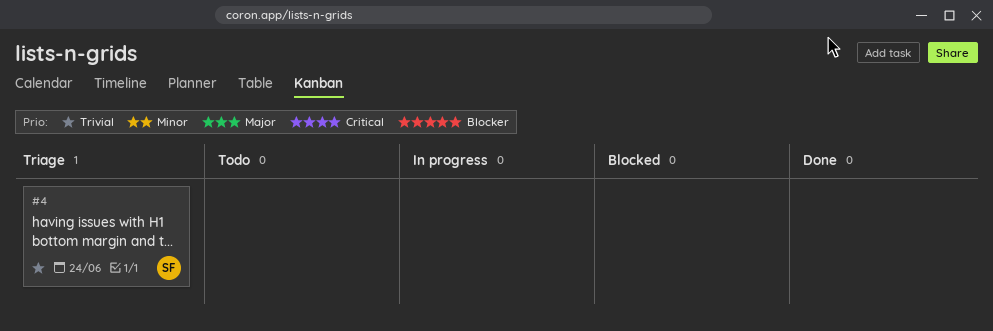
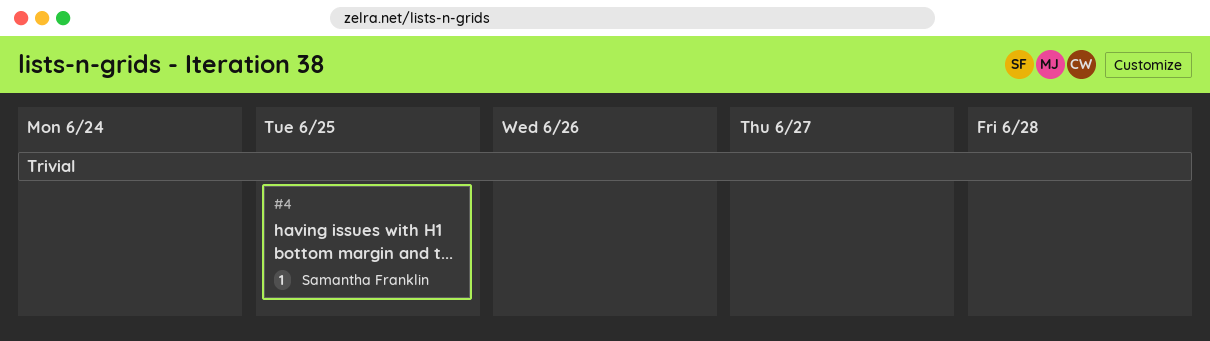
#4, due: Jun 24 -> Jun 25

